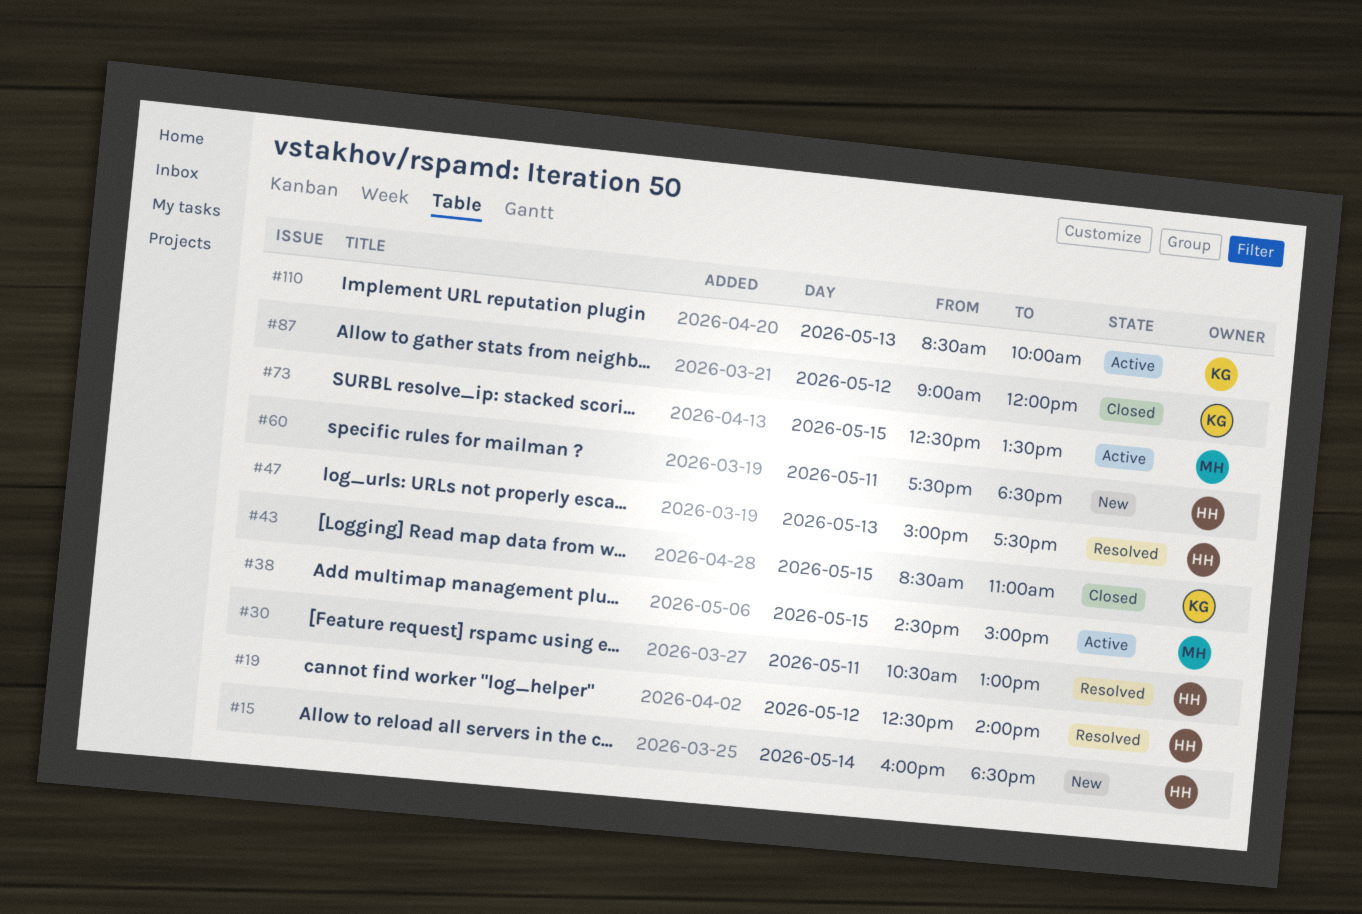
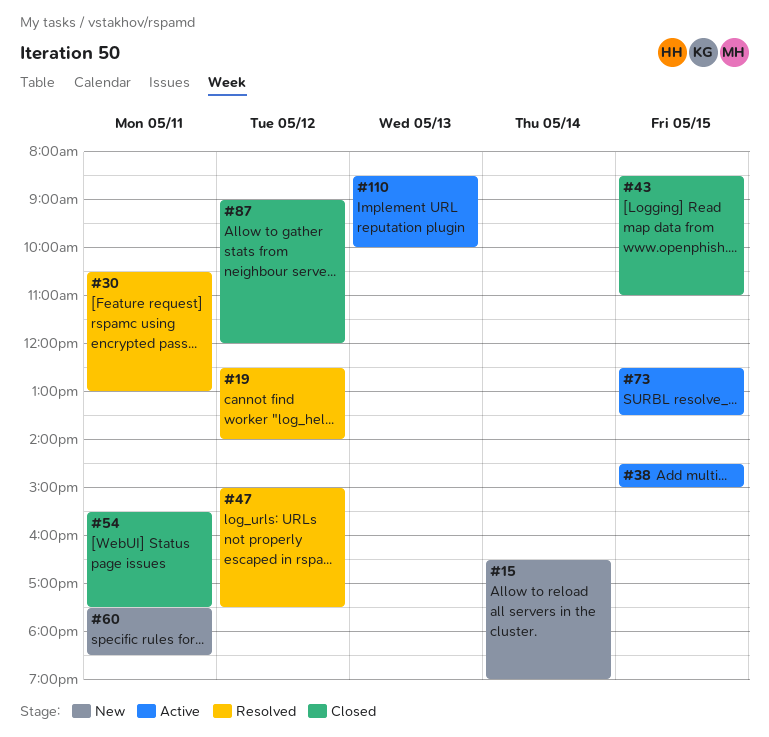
#15, begins: 16:00 -> 16:30
#15, ends: 18:30 -> 19:00
#47, day: May 13 -> May 12
#54: none -> present

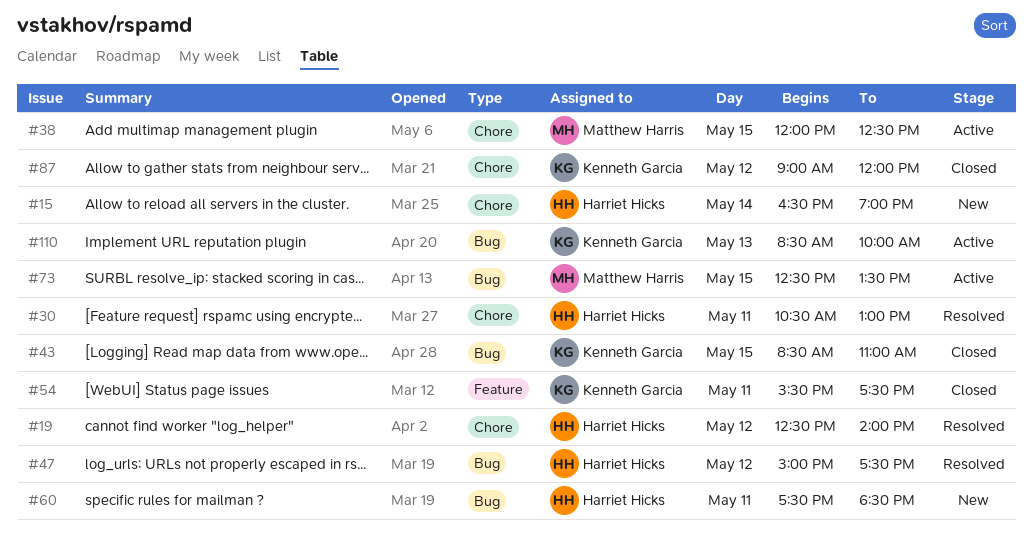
#38, begins: 14:30 -> 12:00
#38, ends: 15:00 -> 12:30

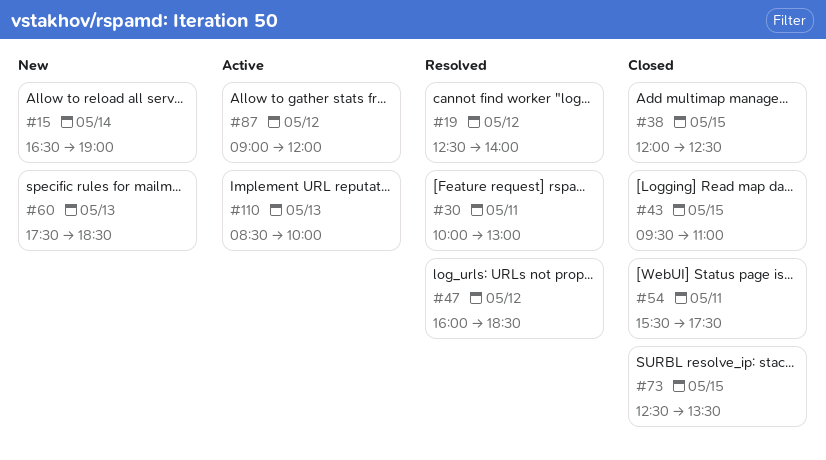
#30, begins: 10:30 -> 10:00
#38, status: Active -> Closed
#43, begins: 08:30 -> 09:30
#47, begins: 15:00 -> 16:00
#47, ends: 17:30 -> 18:30
#60, day: May 11 -> May 13
#73, status: Active -> Closed
#87, status: Closed -> Active

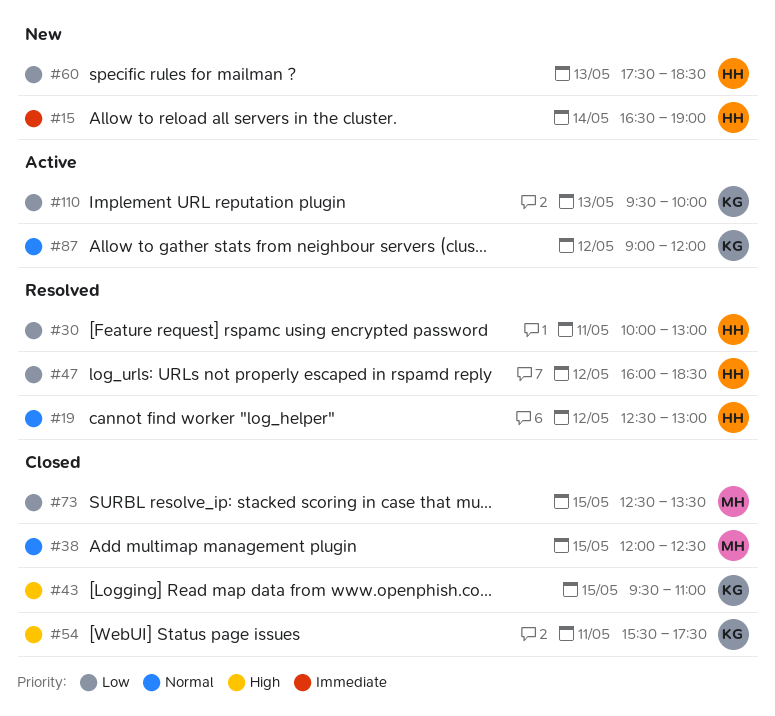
#19, ends: 14:00 -> 13:00
#110, begins: 08:30 -> 09:30

